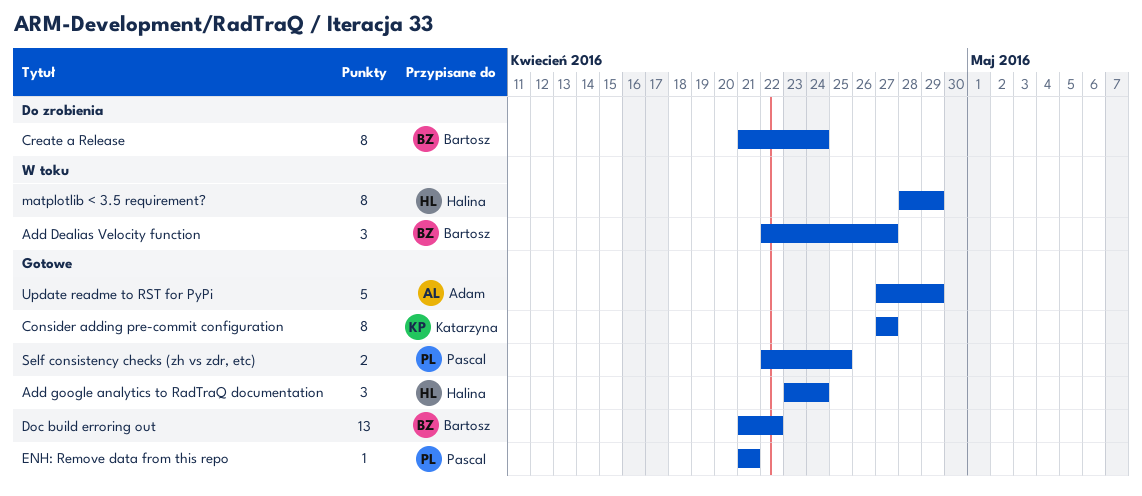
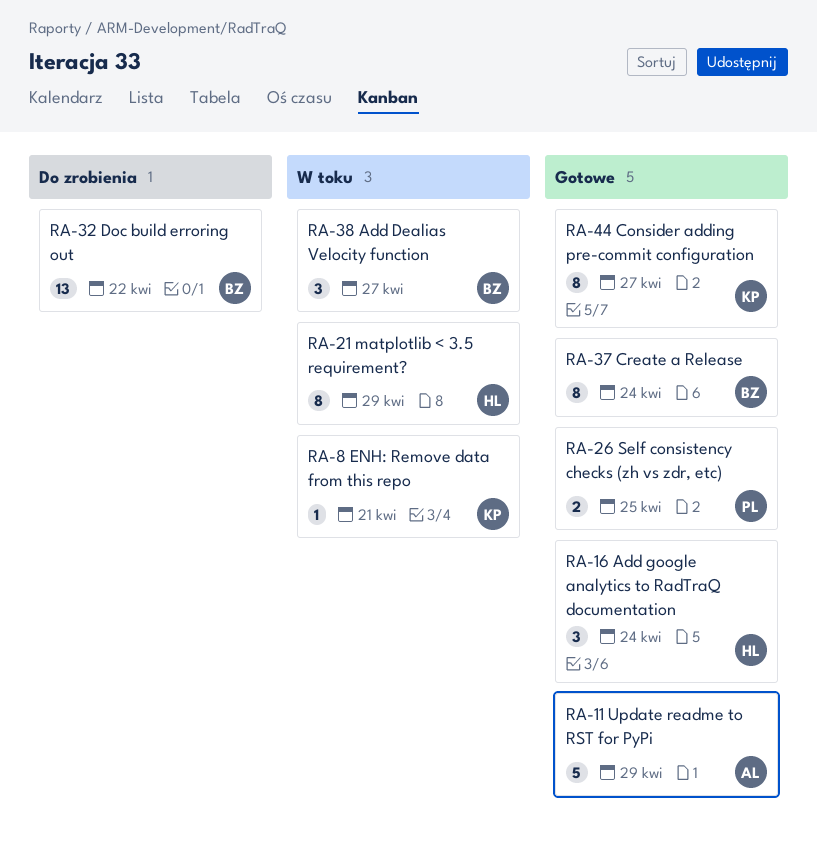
Create a Release, status: Do zrobienia -> Gotowe
Doc build erroring out, status: Gotowe -> Do zrobienia
ENH: Remove data from this repo, status: Gotowe -> W toku
ENH: Remove data from this repo, owner: Pascal -> Katarzyna

